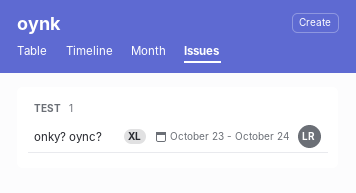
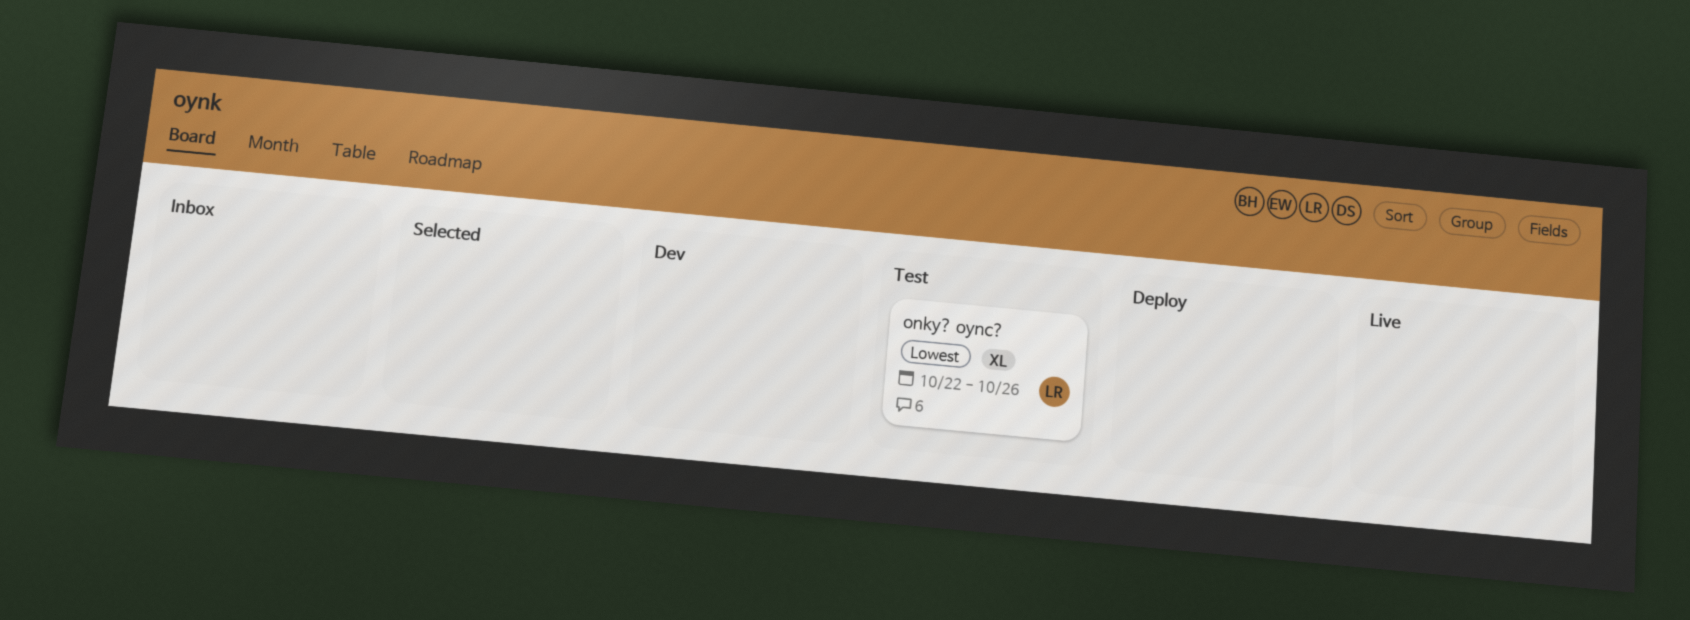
onky? oync?, start: Oct 23 -> Oct 22
onky? oync?, due: Oct 24 -> Oct 26

